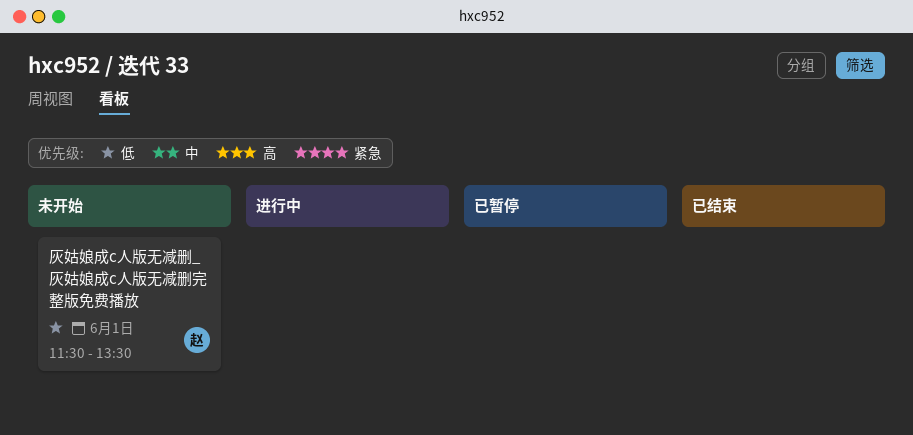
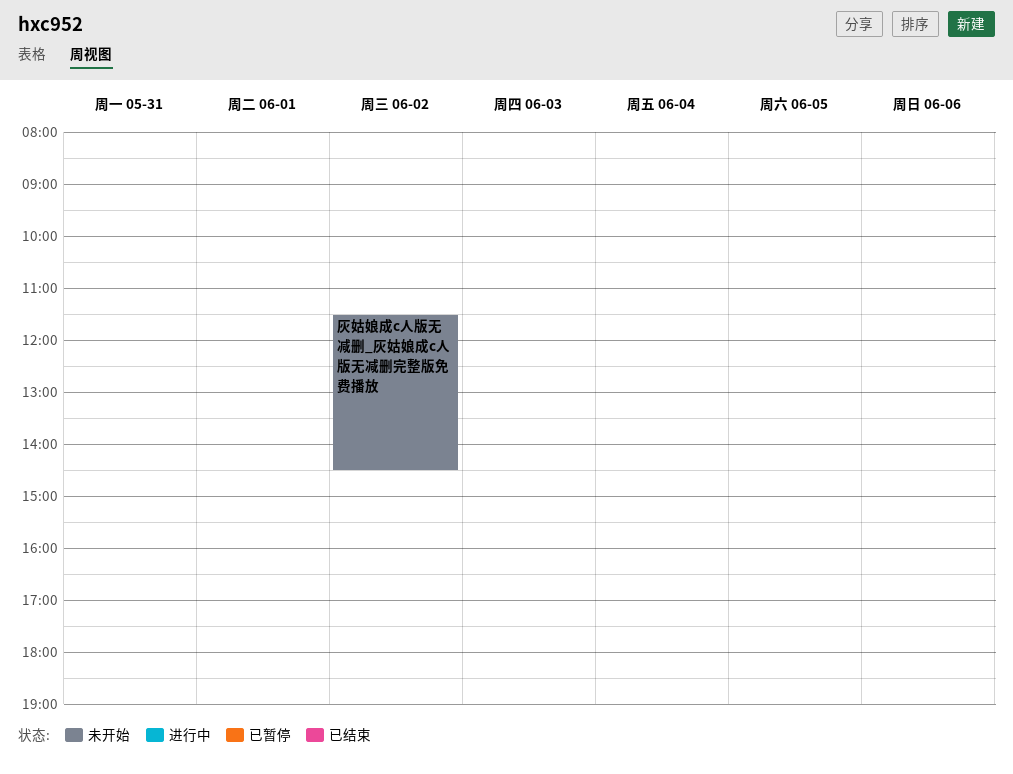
灰姑娘成c人版无减删_灰姑娘成c人版无减删完整版免费播放, day: Jun 1 -> Jun 2
灰姑娘成c人版无减删_灰姑娘成c人版无减删完整版免费播放, ends: 13:30 -> 14:30

